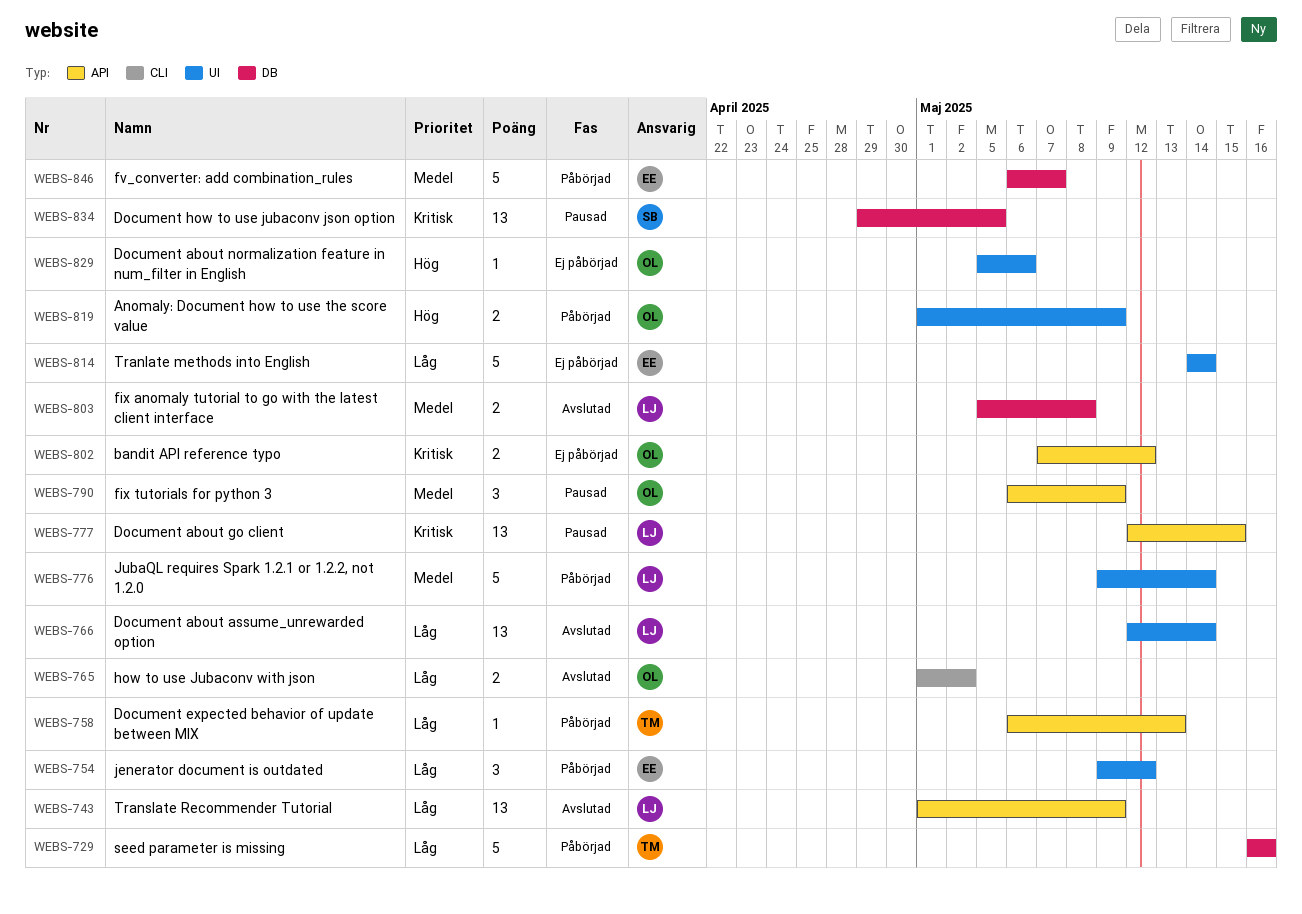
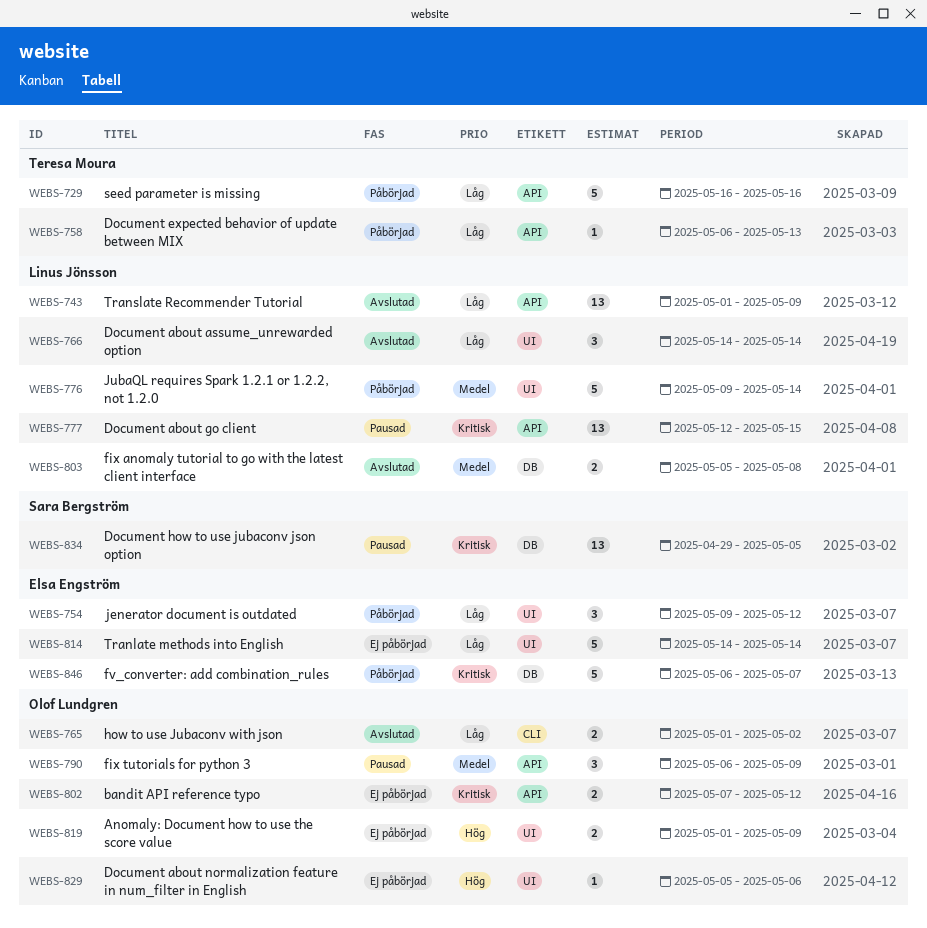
WEBS-729, label: DB -> API
WEBS-766, estimate: 13 -> 3
WEBS-766, start: May 12 -> May 14
WEBS-819, status: Påbörjad -> Ej påbörjad
WEBS-846, priority: Medel -> Kritisk

